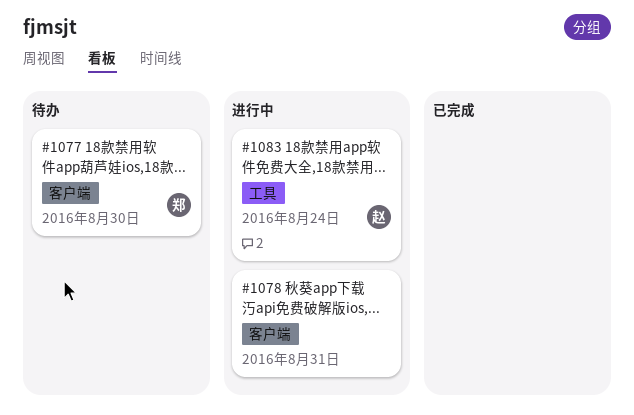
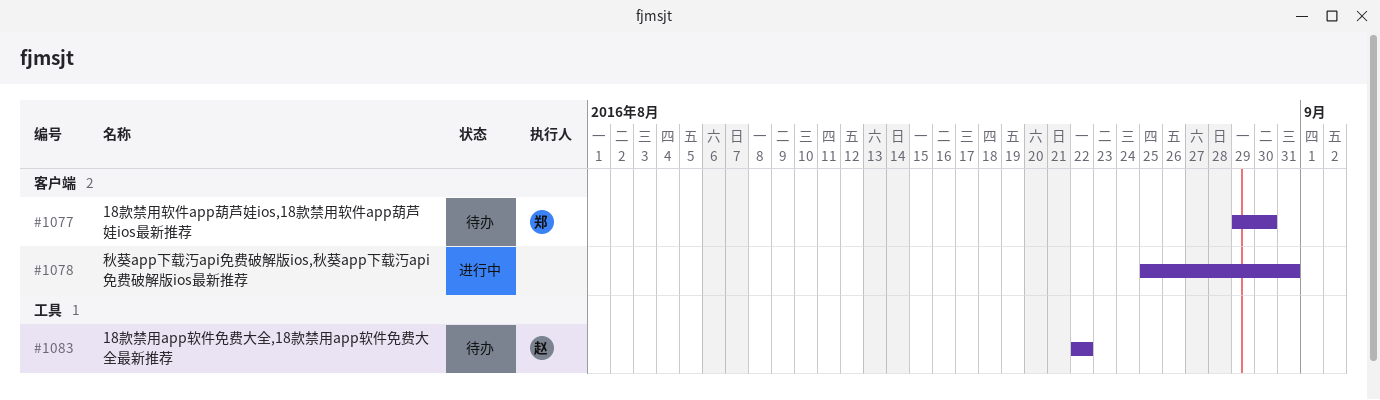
#1083, status: 进行中 -> 待办
#1083, due: Aug 24 -> Aug 22

